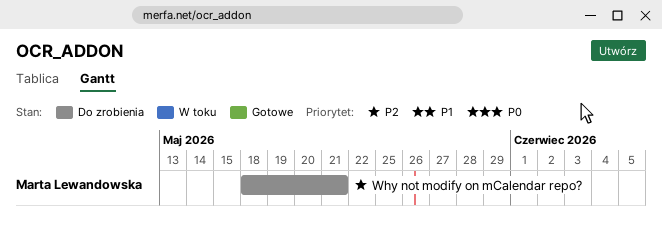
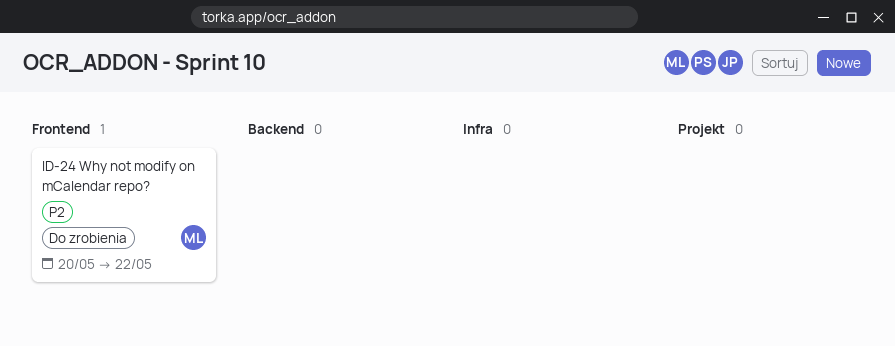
Why not modify on mCalendar repo?, start: May 18 -> May 20
Why not modify on mCalendar repo?, due: May 21 -> May 22

